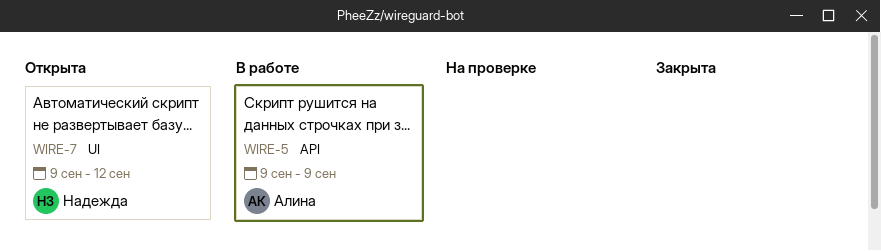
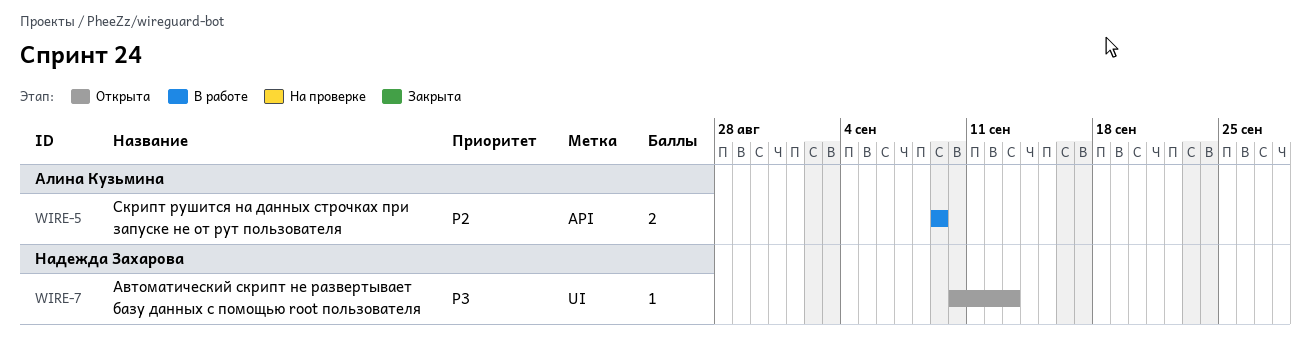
WIRE-7, start: Sep 9 -> Sep 10
WIRE-7, due: Sep 12 -> Sep 13

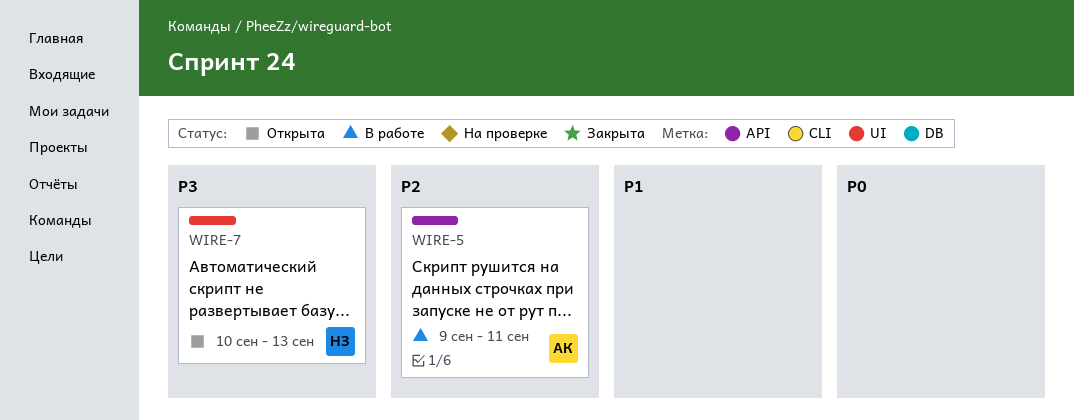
WIRE-5, due: Sep 9 -> Sep 11

